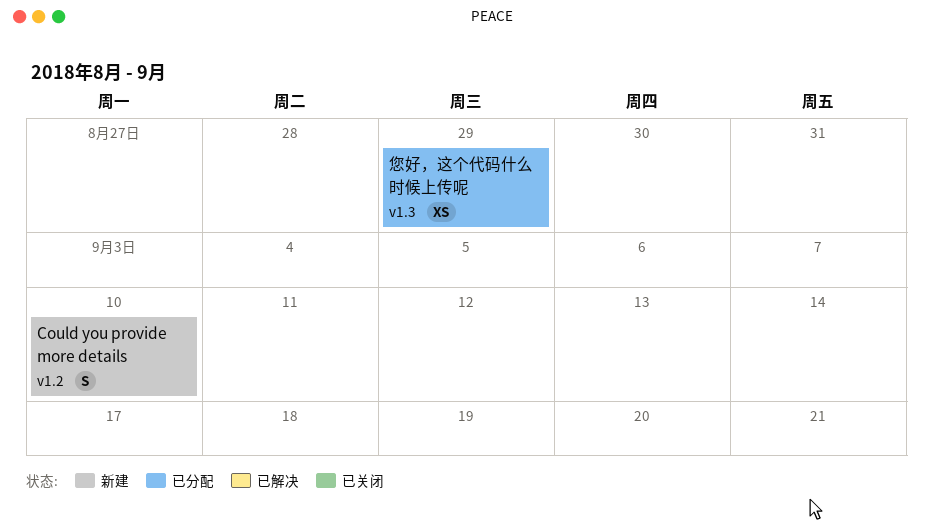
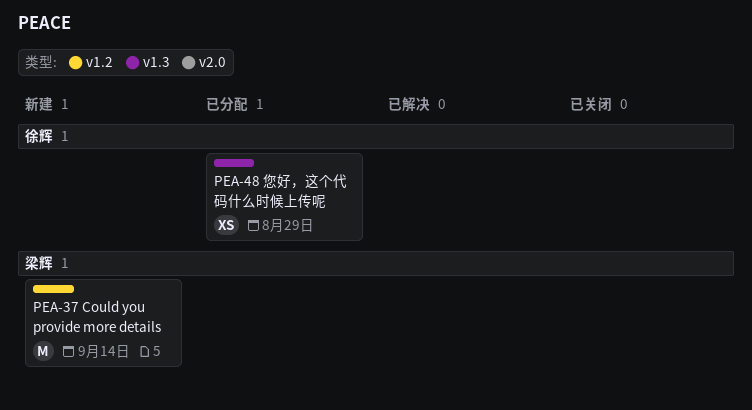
Could you provide more details, estimate: S -> M
Could you provide more details, due: Sep 10 -> Sep 14

